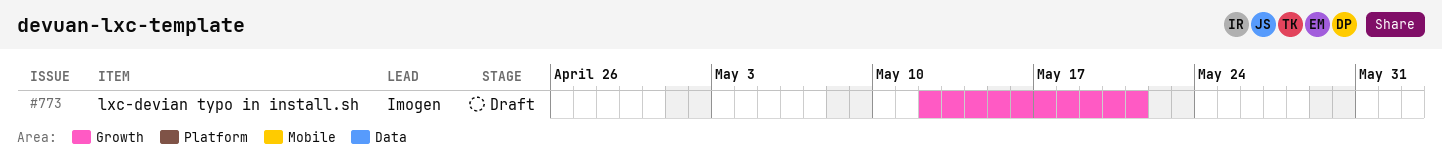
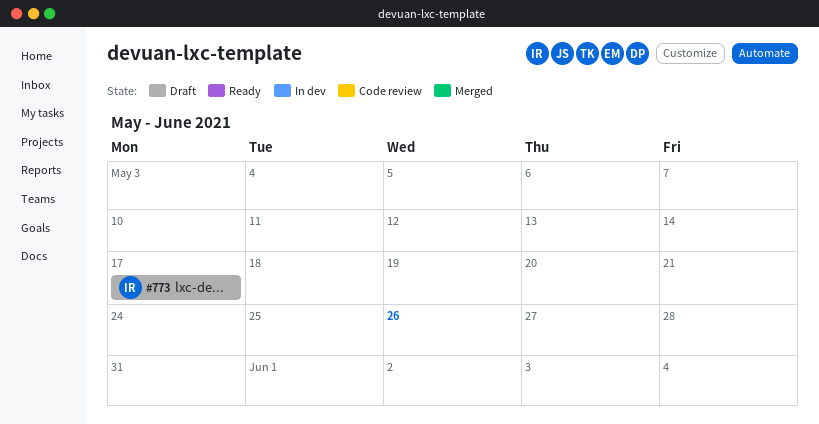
#773, start: May 12 -> May 17
#773, due: May 21 -> May 17

